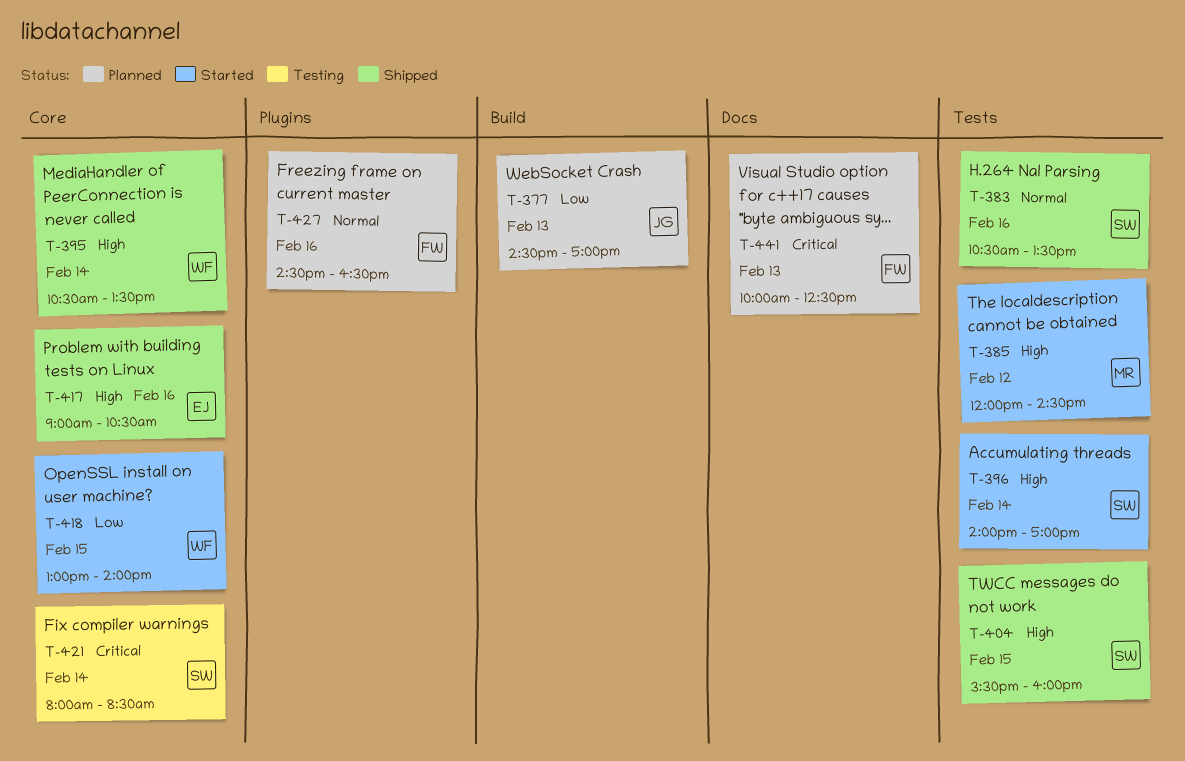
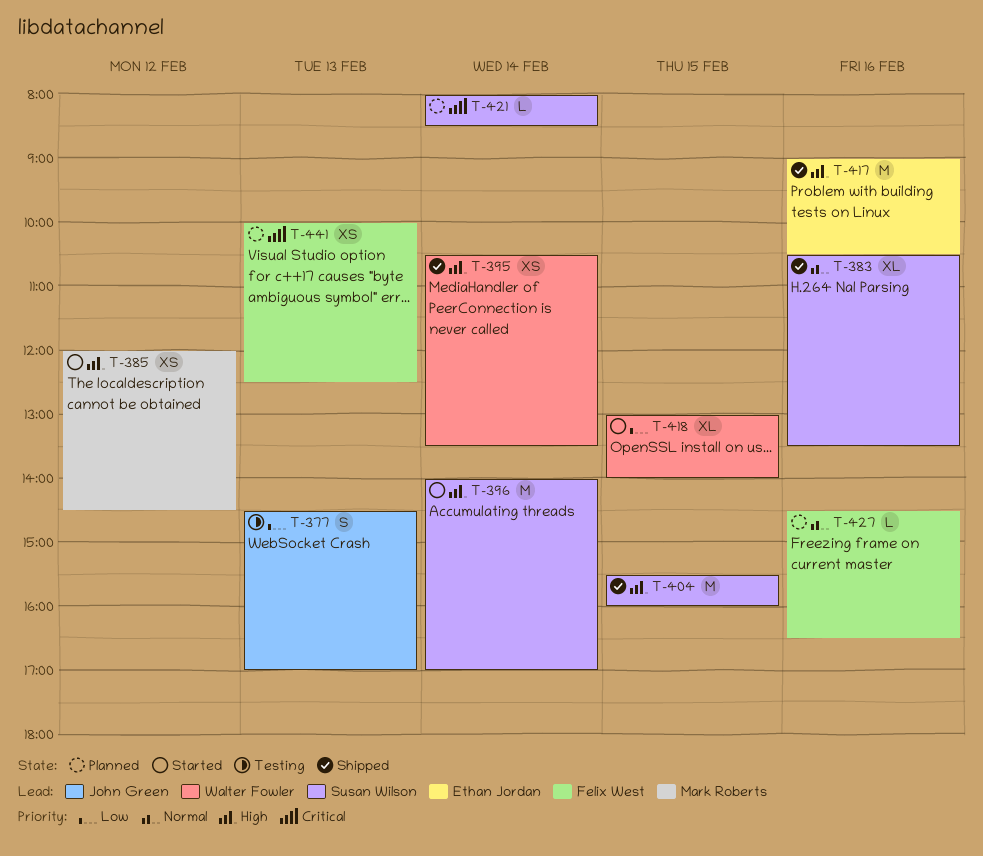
T-377, status: Planned -> Testing
T-421, status: Testing -> Planned

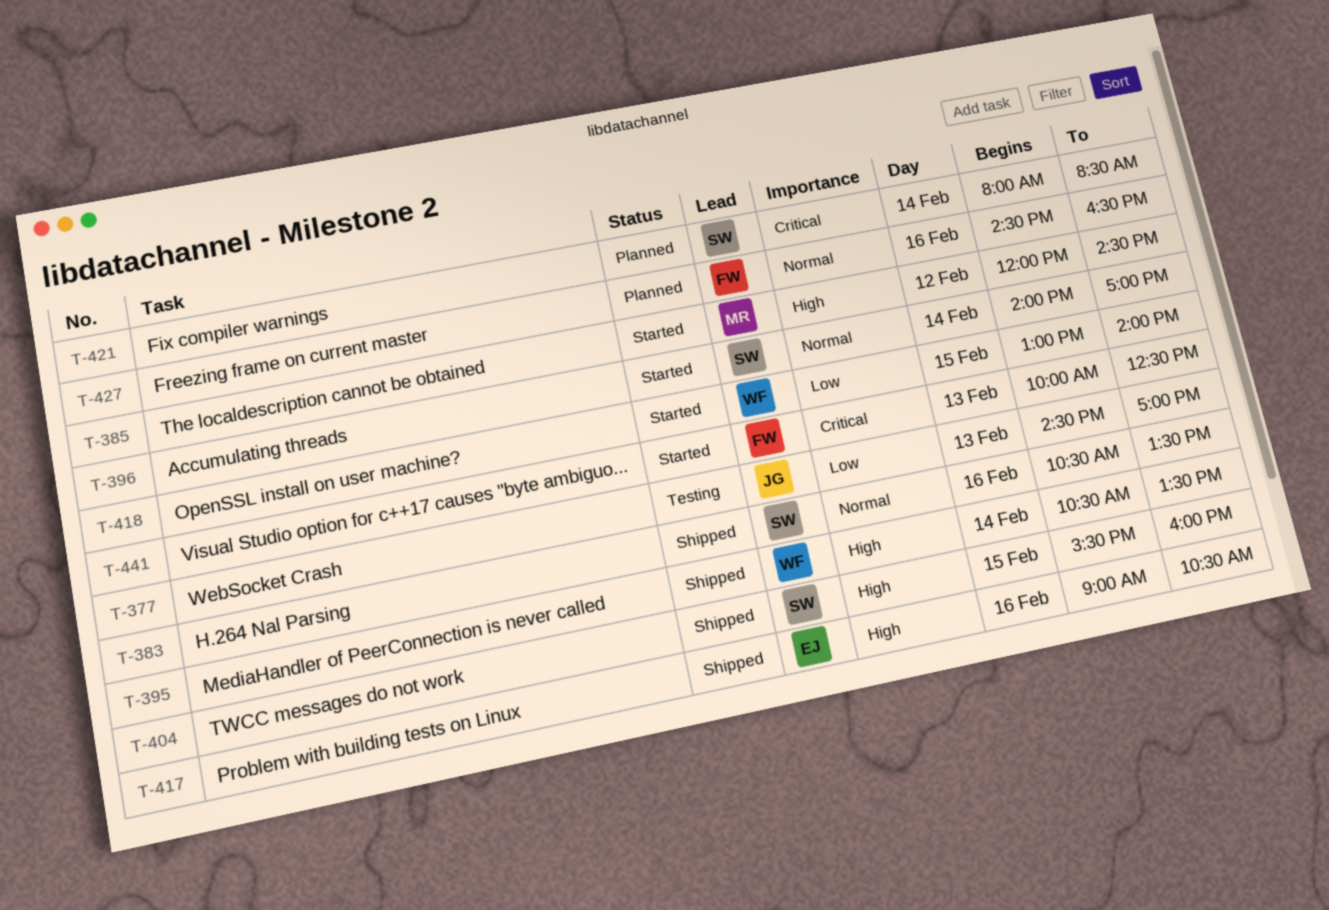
T-396, priority: High -> Normal
T-441, status: Planned -> Started

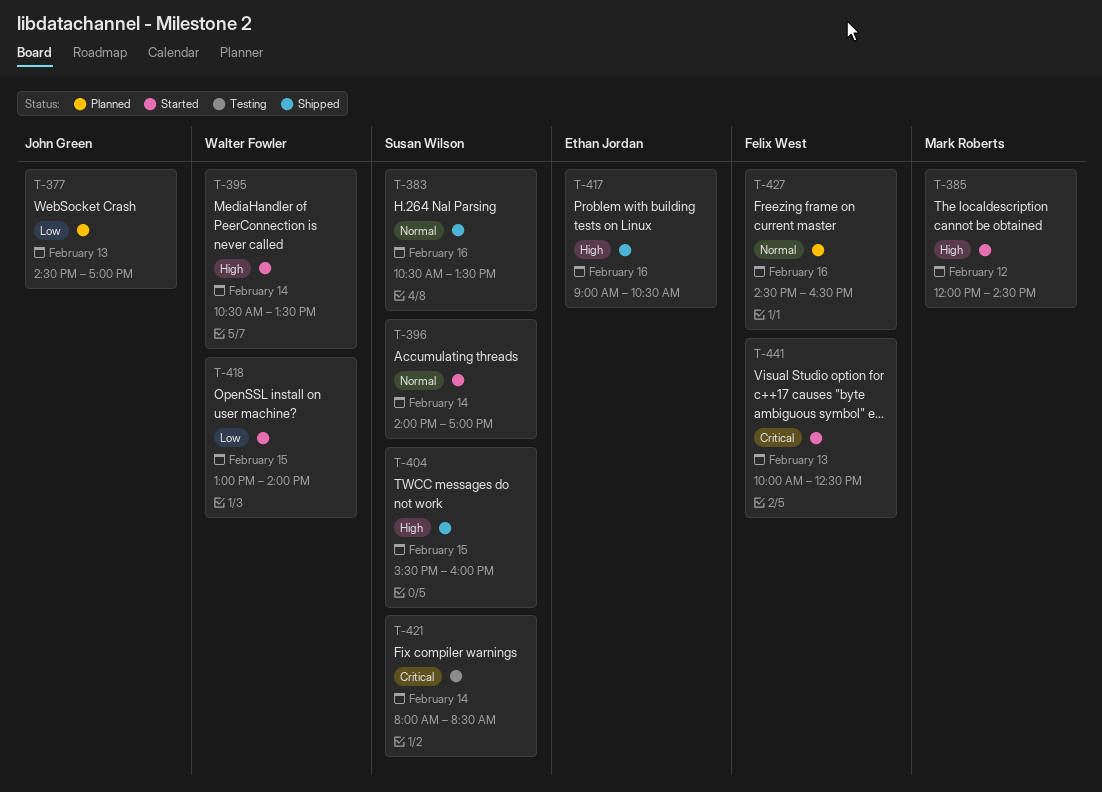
T-377, status: Testing -> Planned
T-395, status: Shipped -> Started
T-421, status: Planned -> Testing

